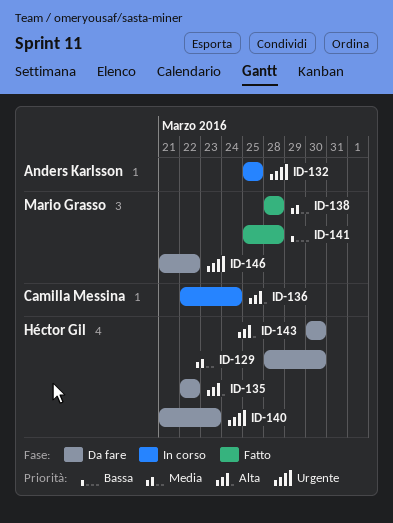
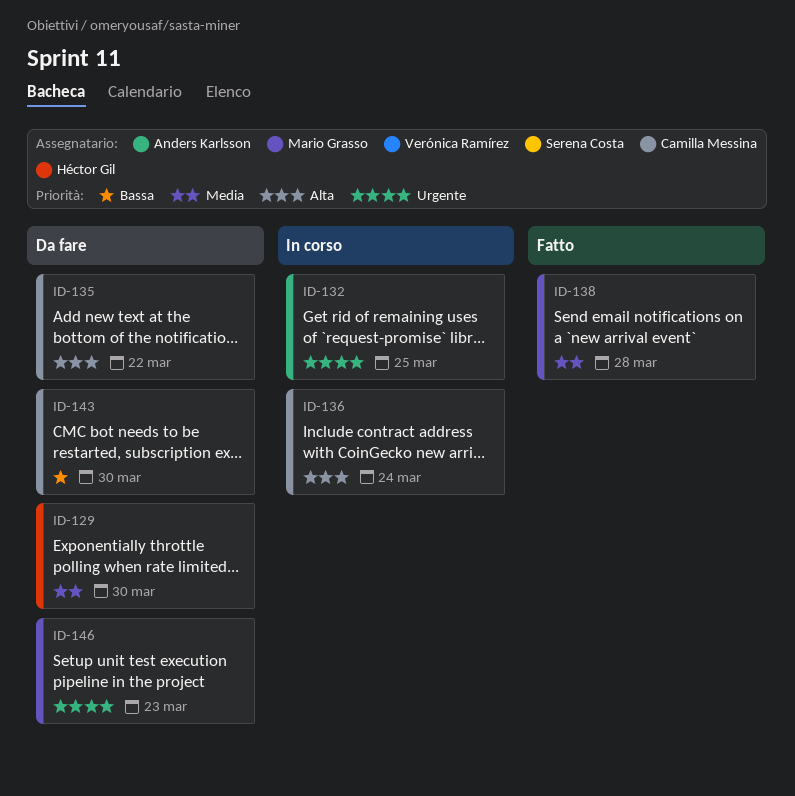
ID-135, owner: Héctor Gil -> Camilla Messina
ID-140: present -> none
ID-141: present -> none
ID-143, owner: Héctor Gil -> Camilla Messina
ID-143, priority: Alta -> Bassa
ID-146, due: Mar 22 -> Mar 23

